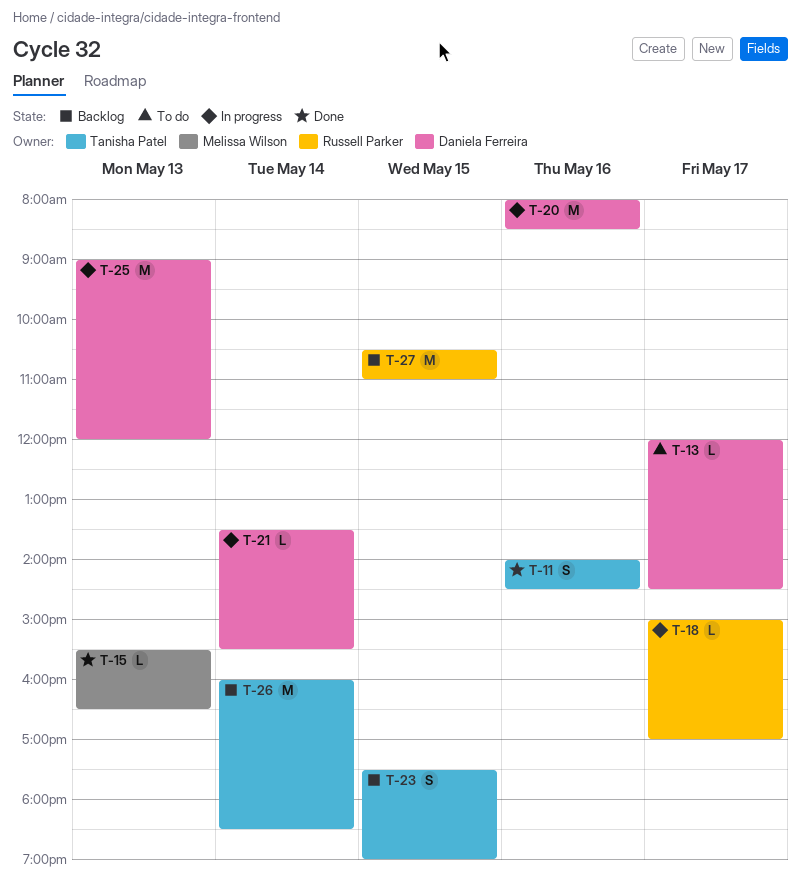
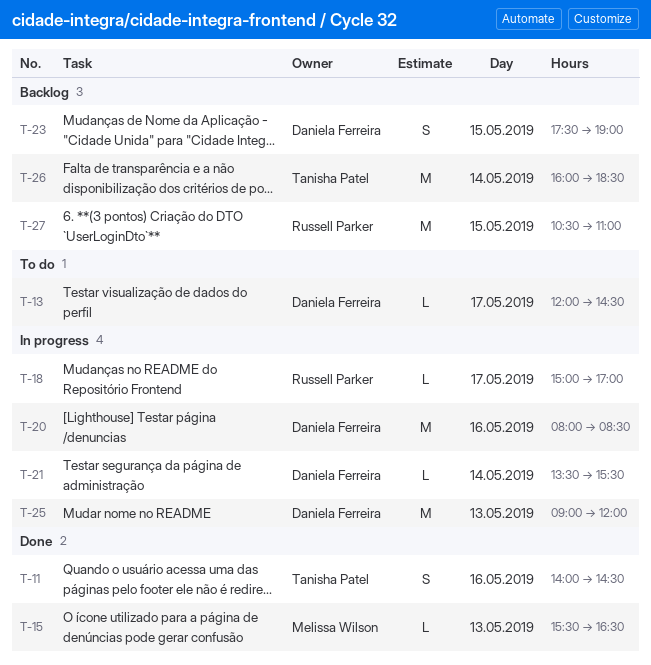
T-23, owner: Tanisha Patel -> Daniela Ferreira

